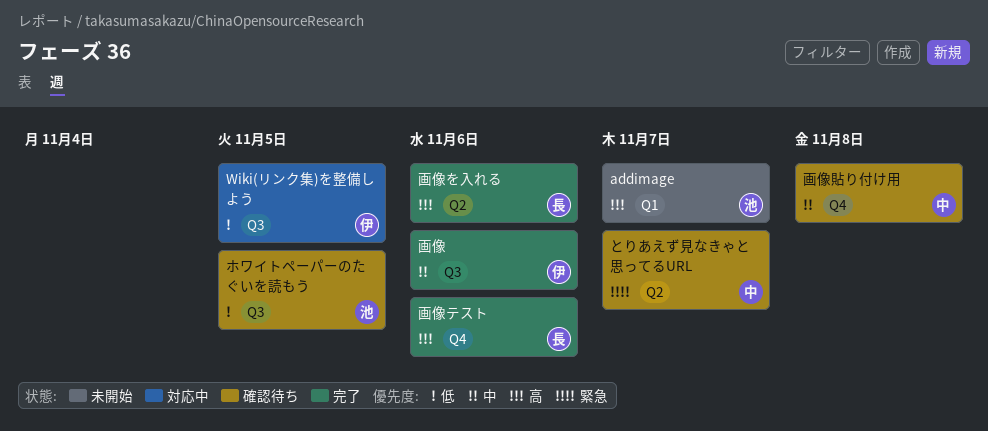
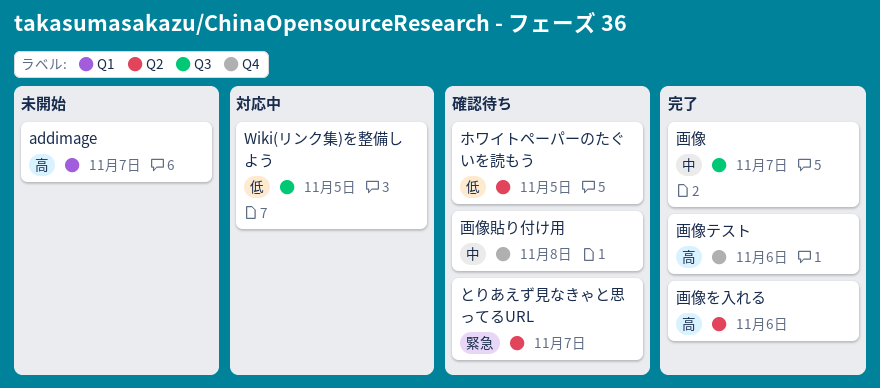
ホワイトペーパーのたぐいを読もう, label: Q3 -> Q2
画像, due: Nov 6 -> Nov 7

